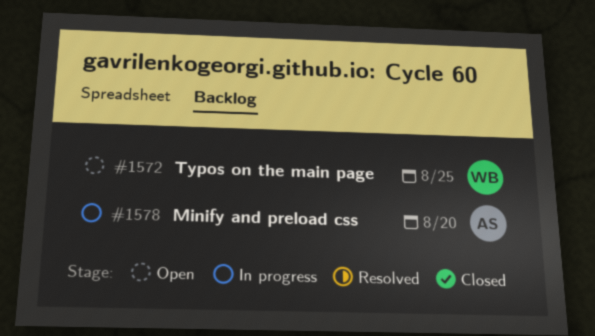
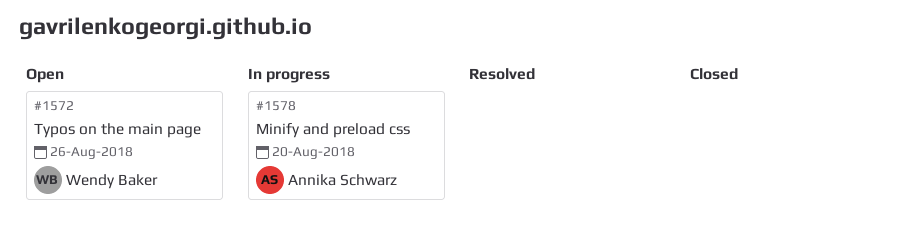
#1572, due: Aug 25 -> Aug 26

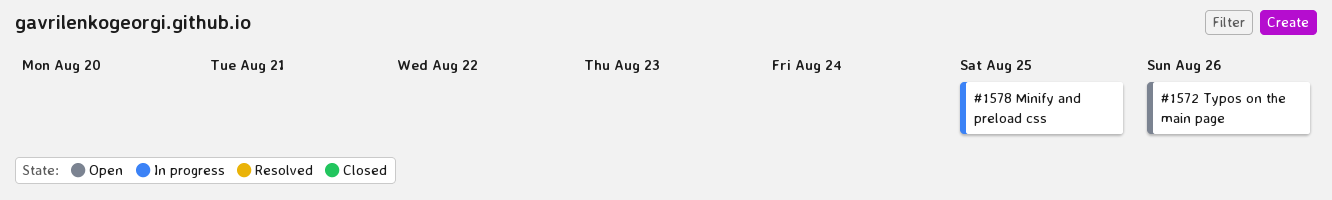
#1578, due: Aug 20 -> Aug 25

